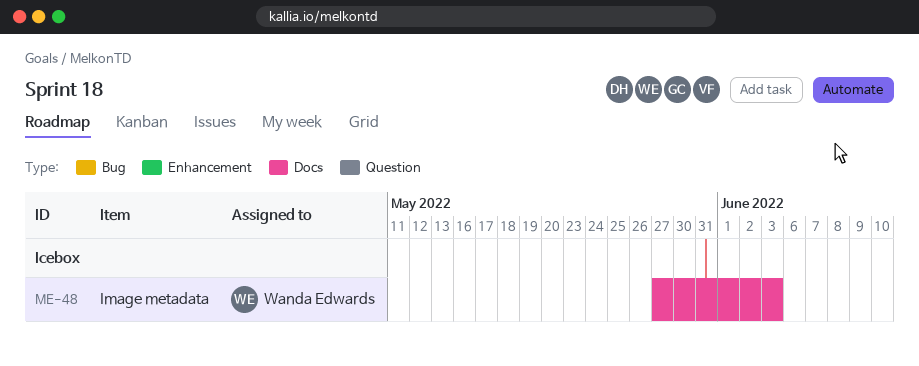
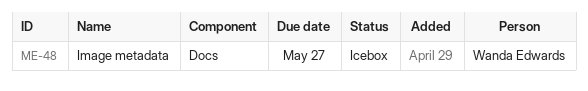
ME-48, due: Jun 3 -> May 27

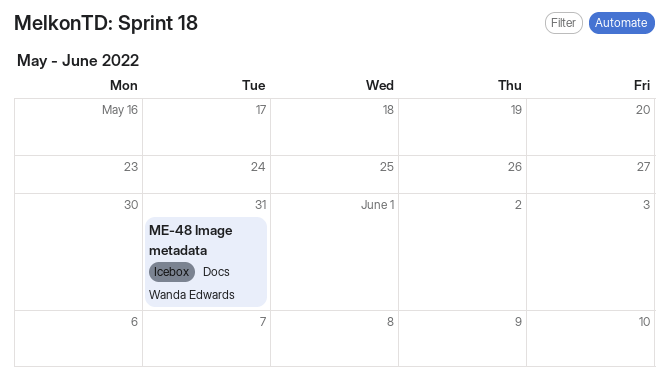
ME-48, due: May 27 -> May 31

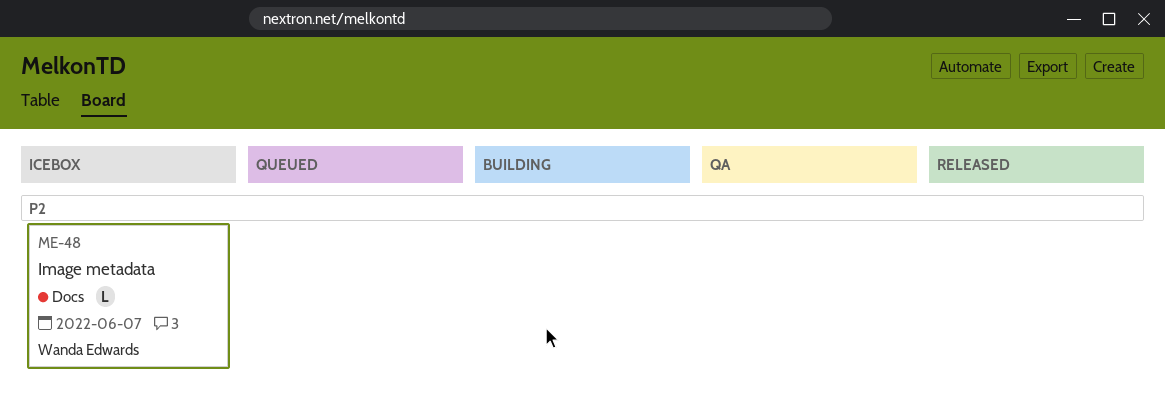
ME-48, due: May 31 -> Jun 7

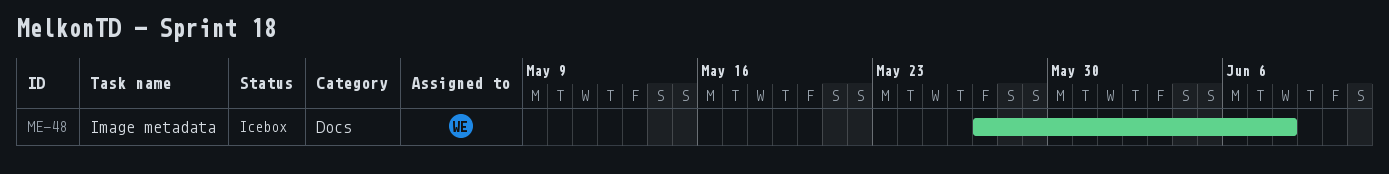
ME-48, due: Jun 7 -> Jun 8

